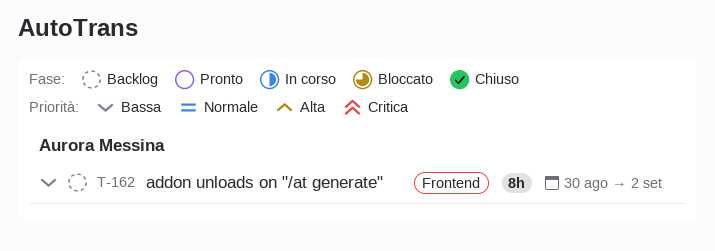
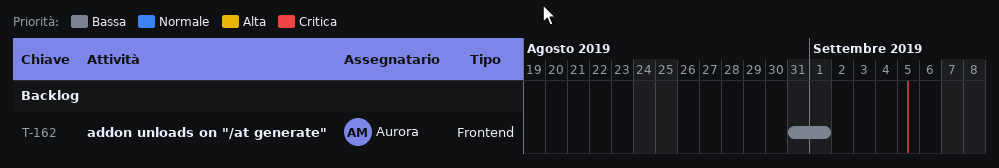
T-162, start: Aug 30 -> Aug 31
T-162, due: Sep 2 -> Sep 1

